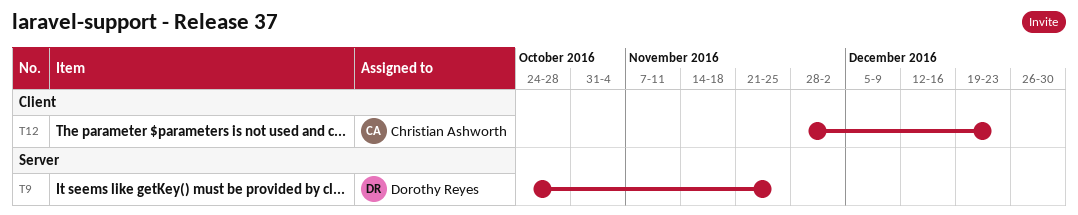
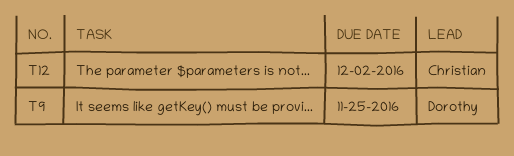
T12, due: Dec 23 -> Dec 2

